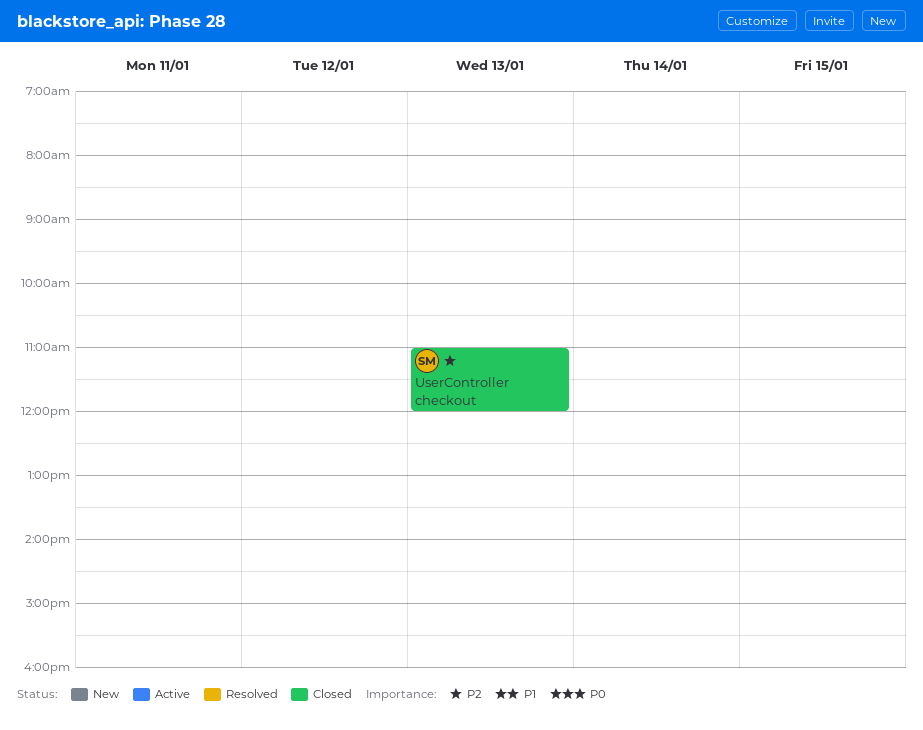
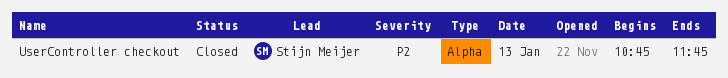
UserController checkout, begins: 11:00 -> 10:45
UserController checkout, ends: 12:00 -> 11:45

